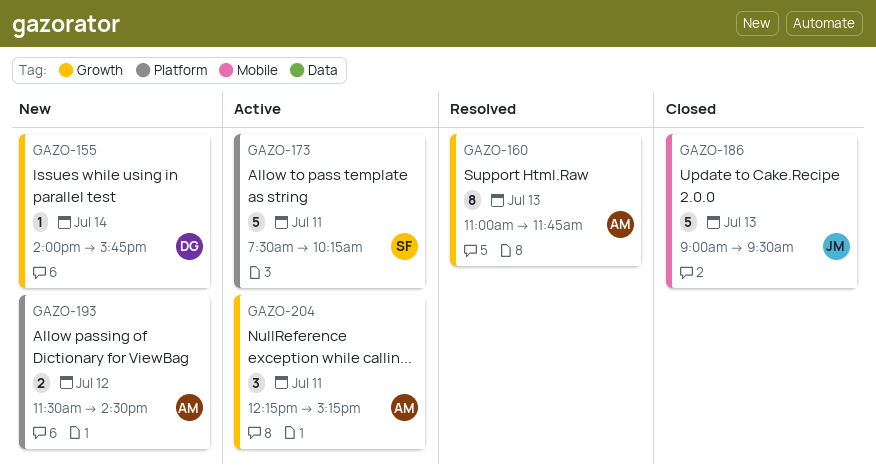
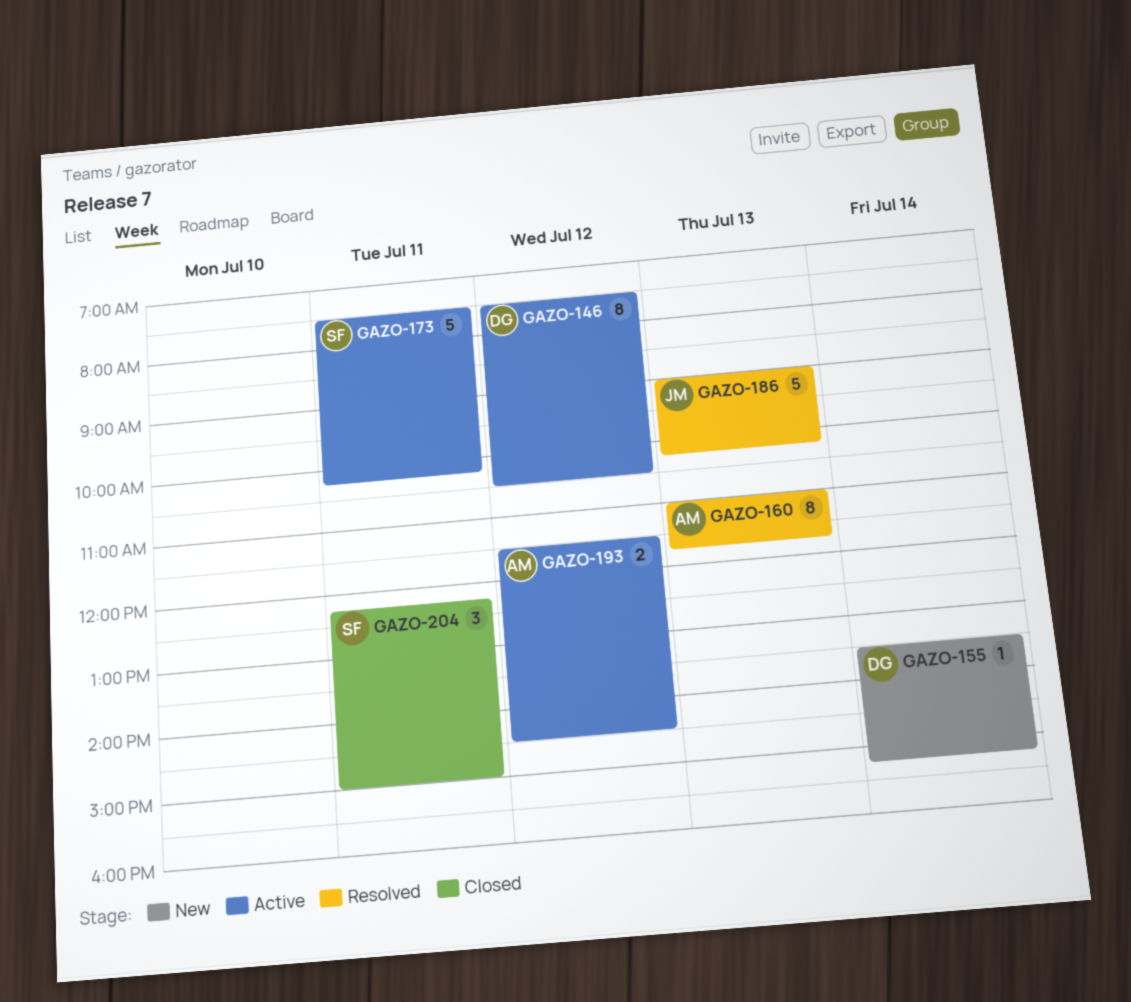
GAZO-146: none -> present
GAZO-155, begins: 14:00 -> 13:30
GAZO-155, ends: 15:45 -> 15:15
GAZO-186, status: Closed -> Resolved
GAZO-186, ends: 09:30 -> 10:15
GAZO-193, status: New -> Active
GAZO-204, status: Active -> Closed
GAZO-204, owner: AM -> SF
GAZO-204, ends: 15:15 -> 15:00

